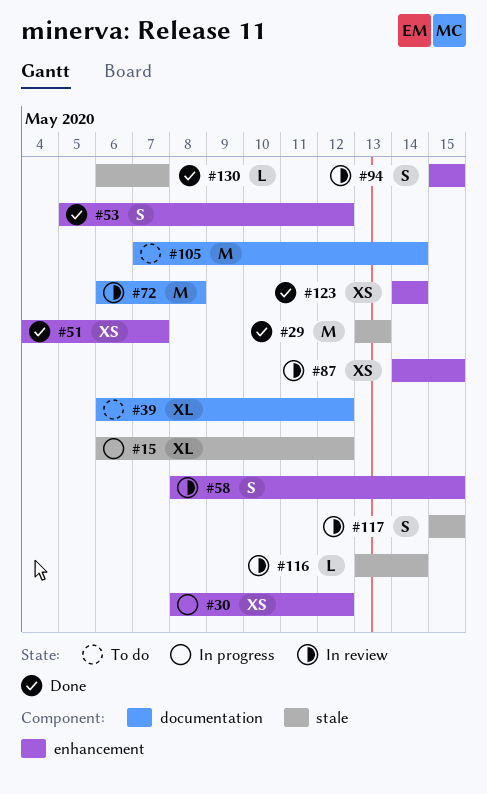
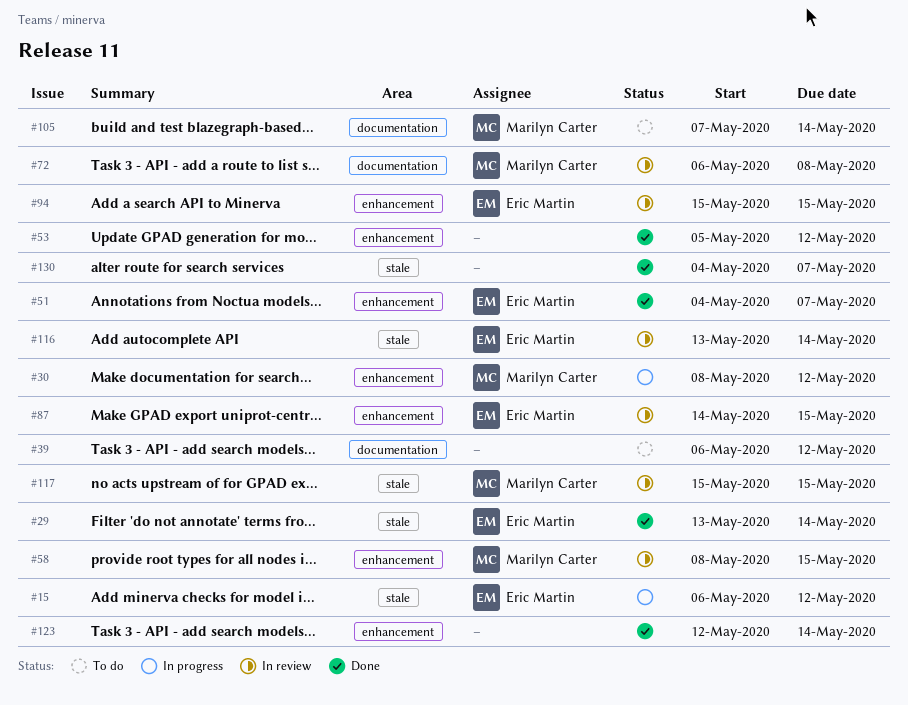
#29, due: May 13 -> May 14
#123, start: May 14 -> May 12
#130, start: May 6 -> May 4

